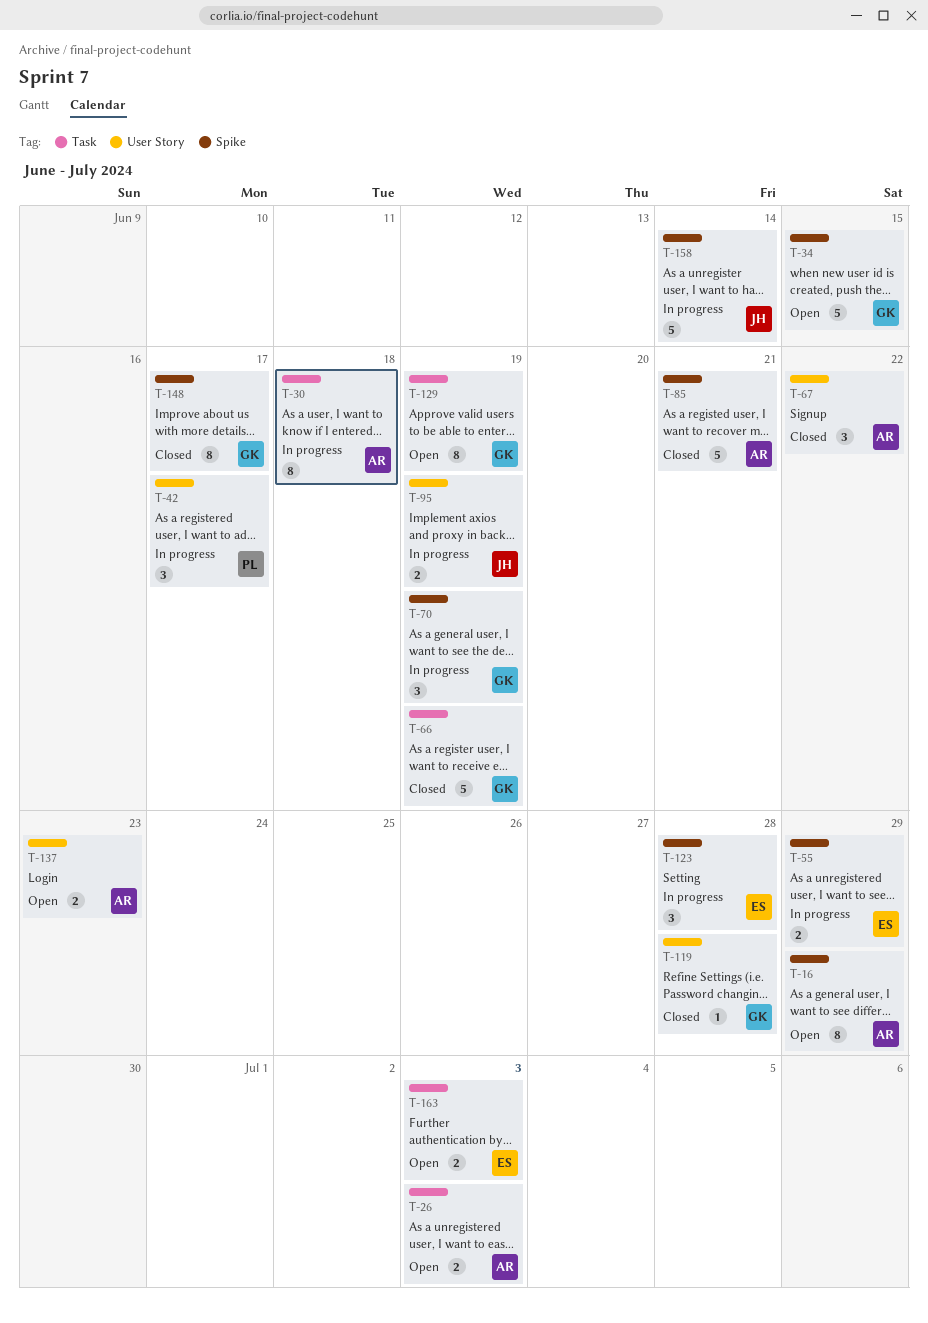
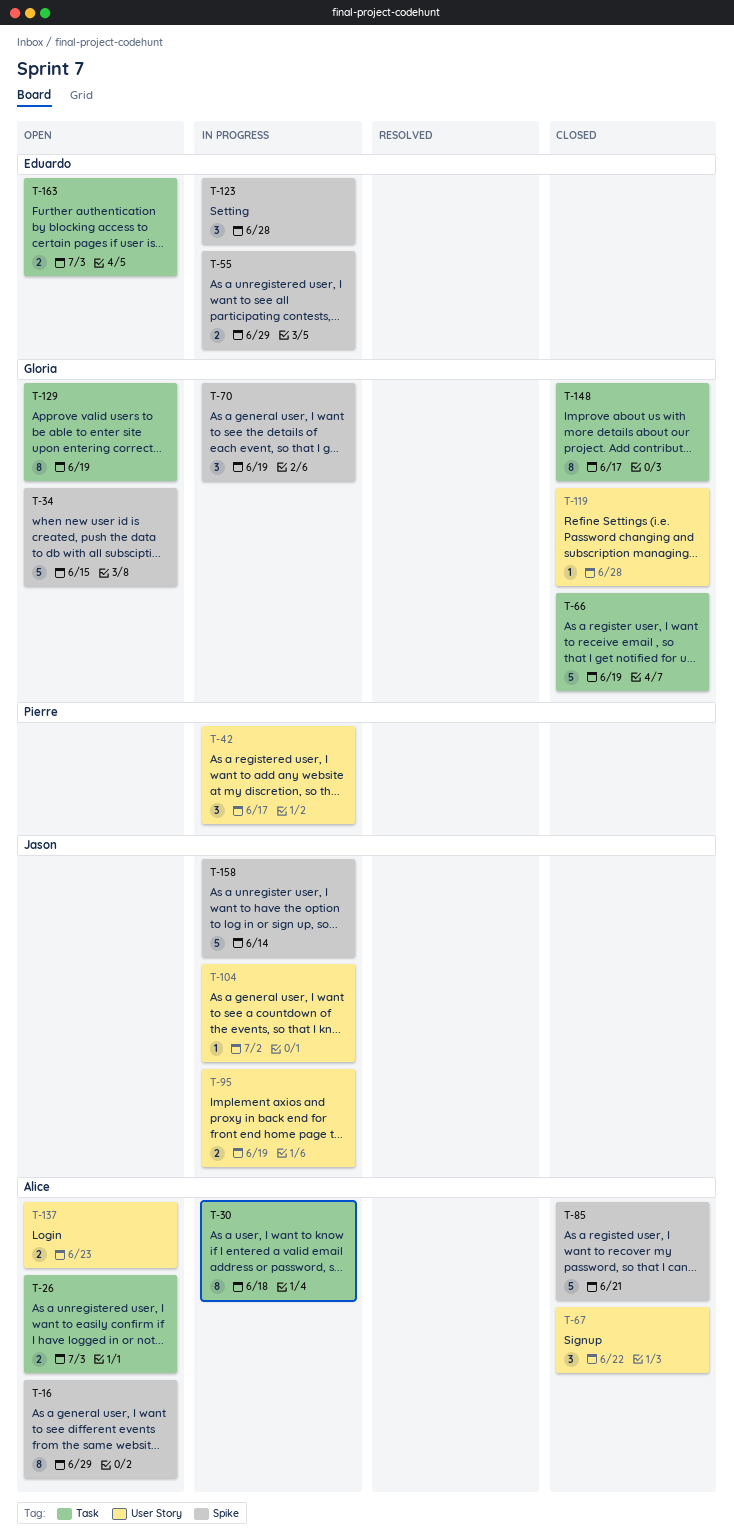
T-104: none -> present
T-148, label: Spike -> Task

